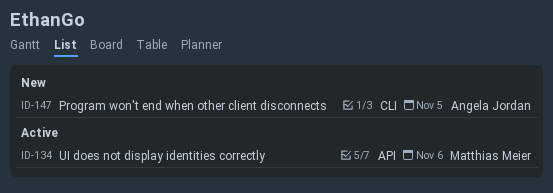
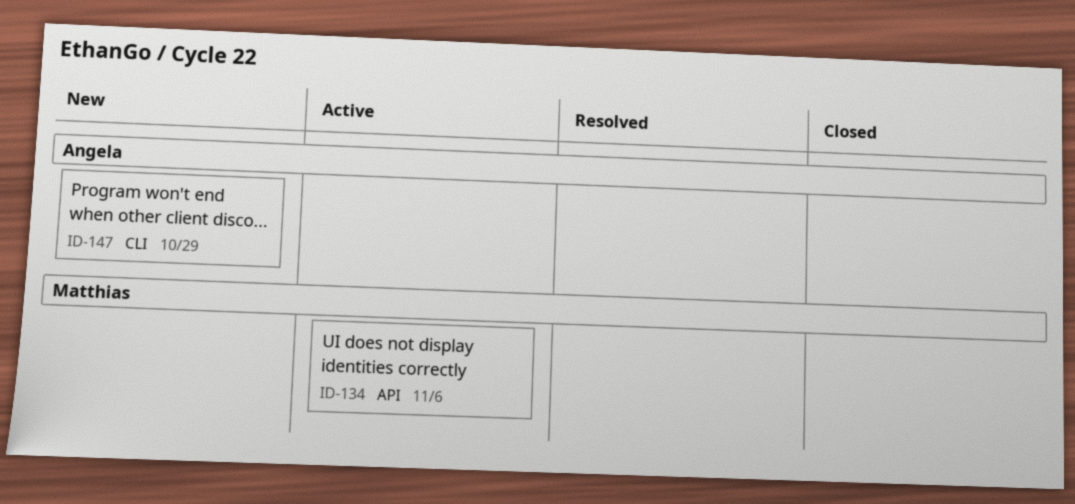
ID-147, due: Nov 5 -> Oct 29

